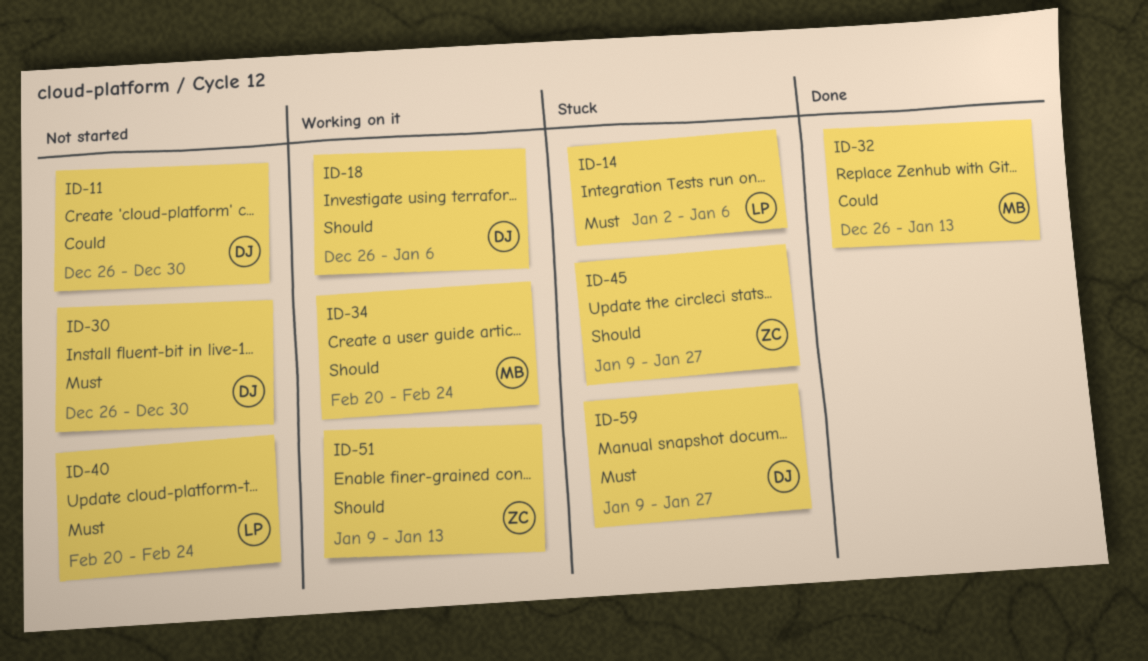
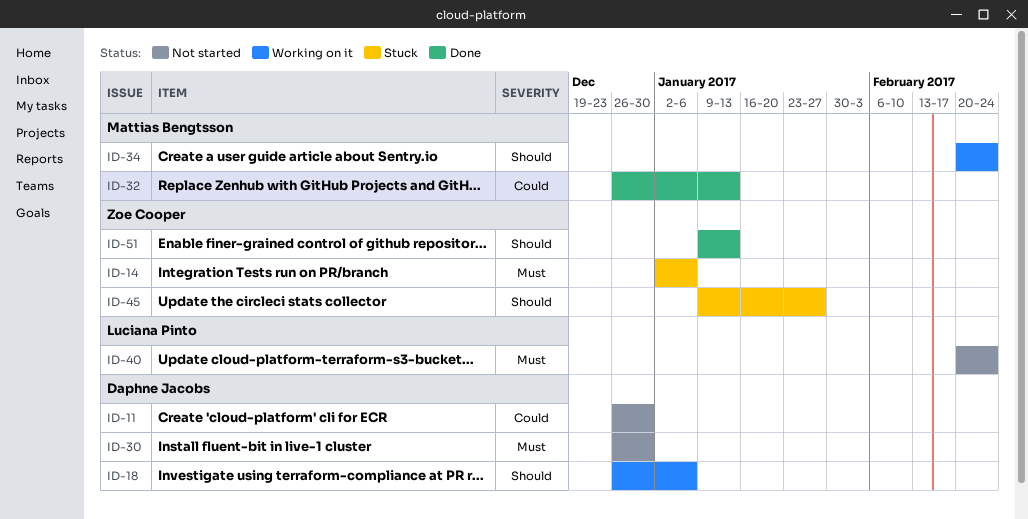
ID-14, owner: Luciana Pinto -> Zoe Cooper
ID-51, status: Working on it -> Done
ID-59: present -> none

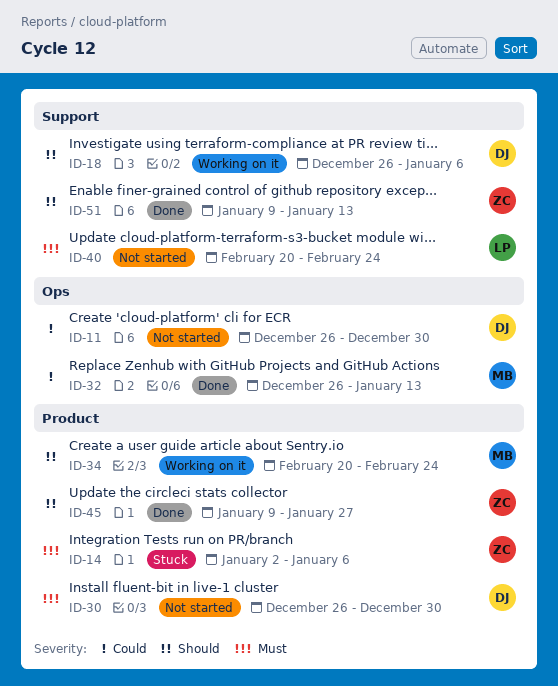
ID-45, status: Stuck -> Done

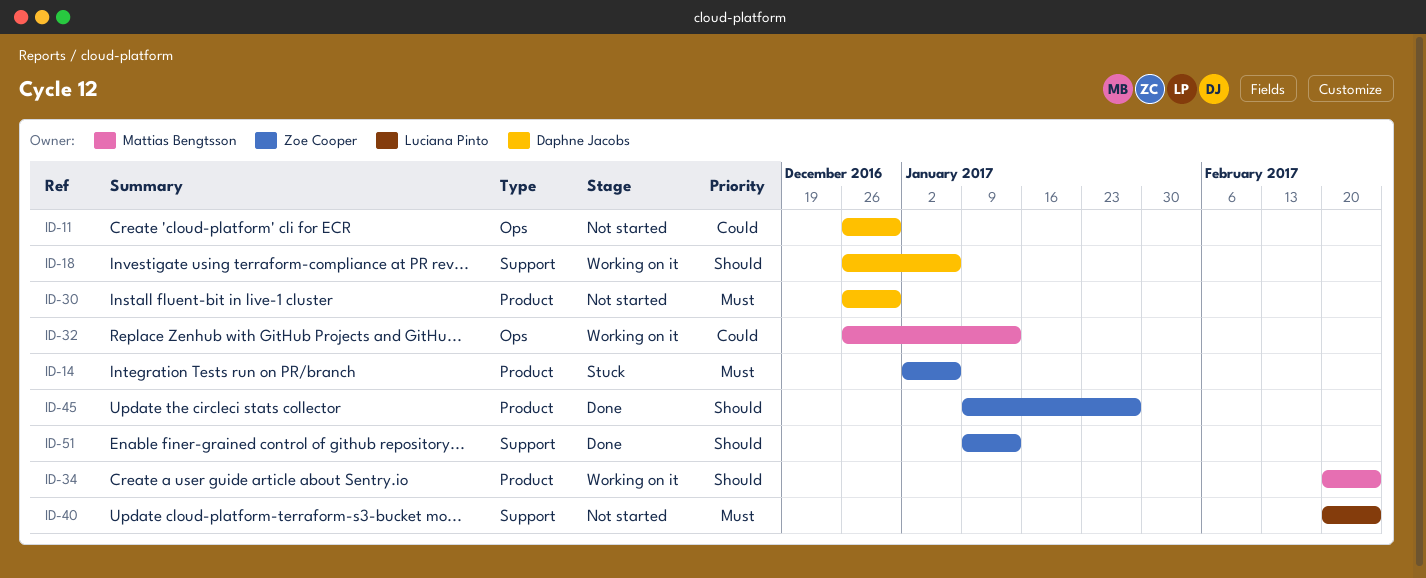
ID-32, status: Done -> Working on it

